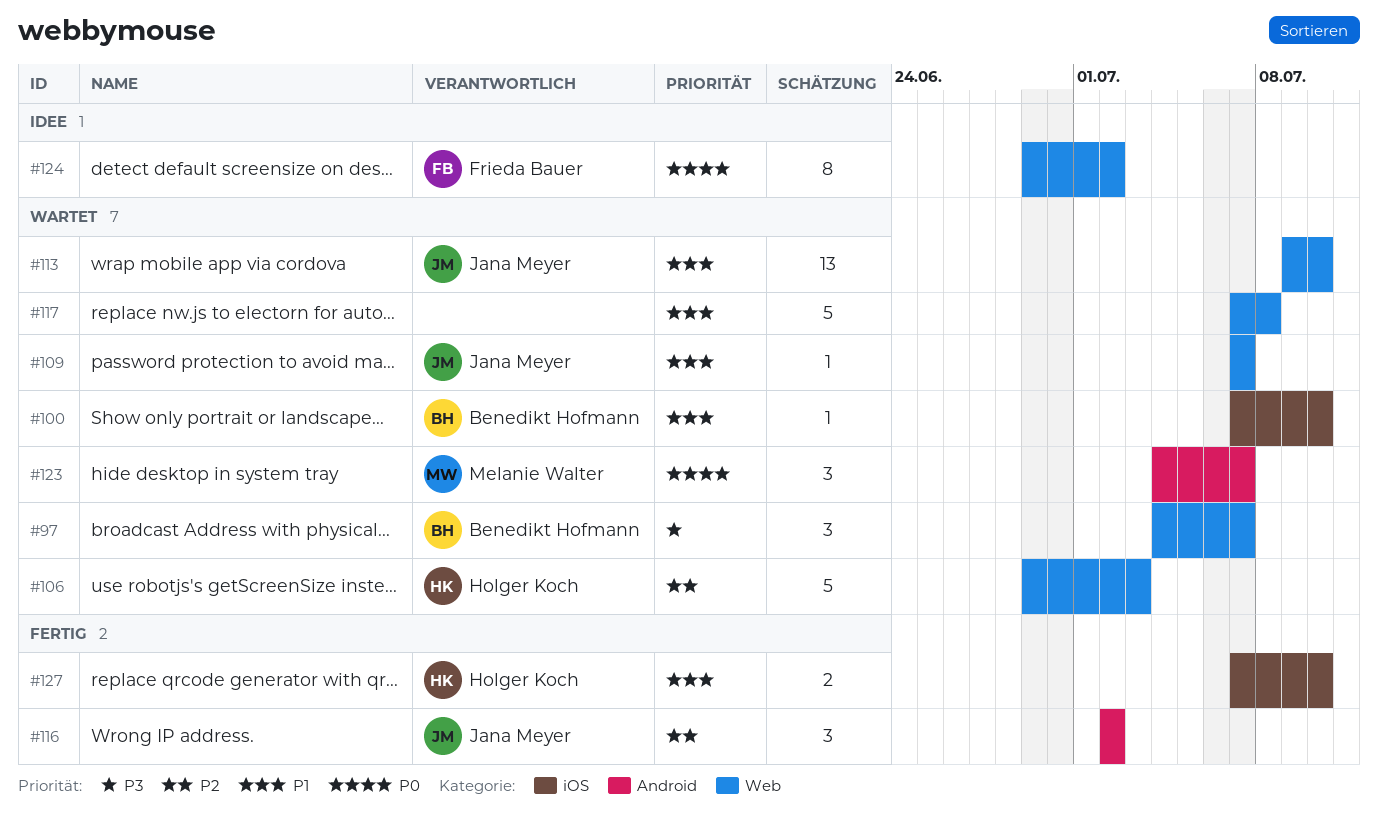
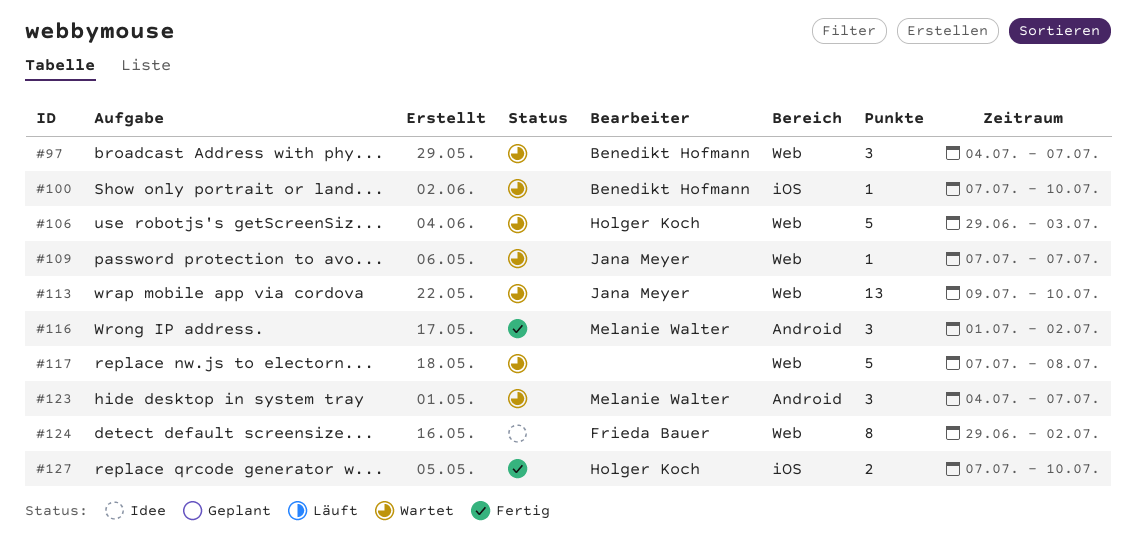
#116, owner: Jana Meyer -> Melanie Walter
#116, start: Jul 2 -> Jul 1

